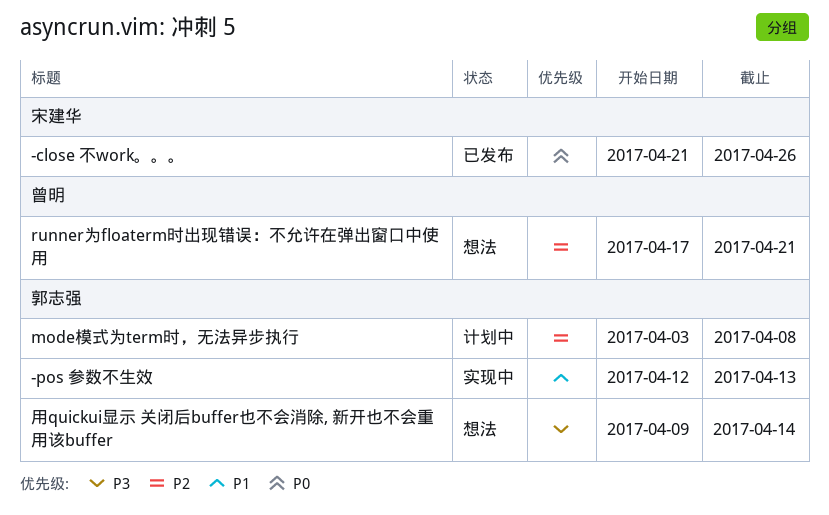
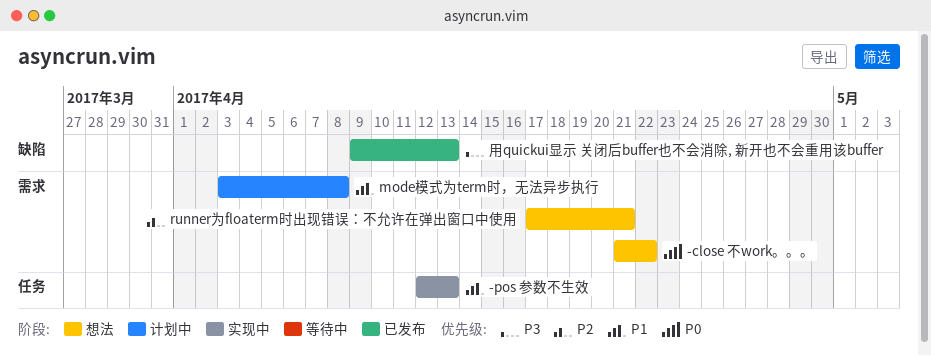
-close 不work。。。, status: 已发布 -> 想法
-close 不work。。。, due: Apr 26 -> Apr 22
mode模式为term时，无法异步执行, priority: P2 -> P1
用quickui显示 关闭后buffer也不会消除, 新开也不会重用该buffer, status: 想法 -> 已发布
用quickui显示 关闭后buffer也不会消除, 新开也不会重用该buffer, due: Apr 14 -> Apr 13

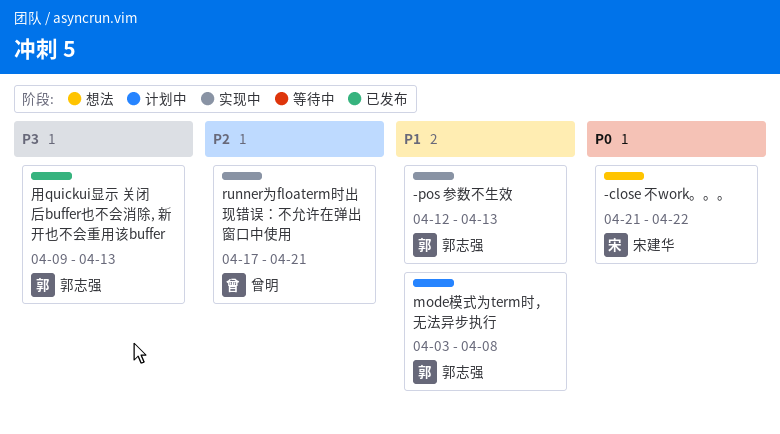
runner为floaterm时出现错误：不允许在弹出窗口中使用, status: 想法 -> 实现中

